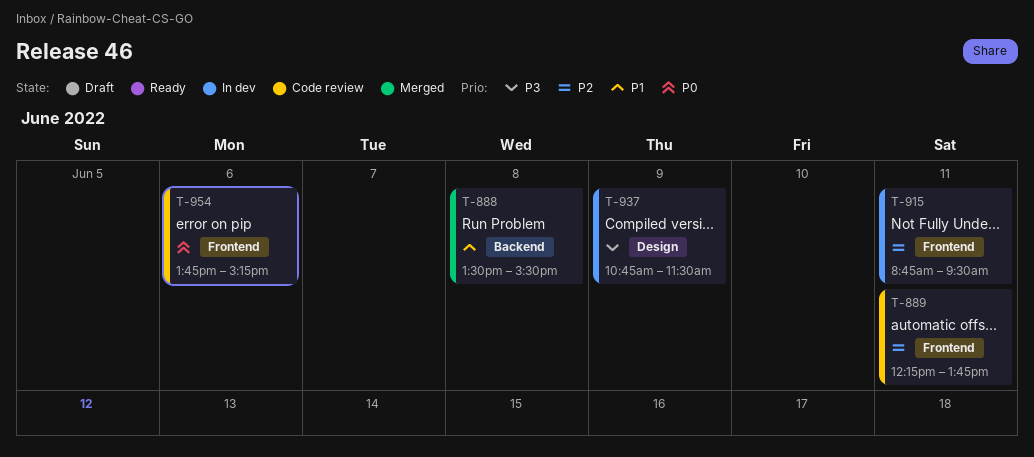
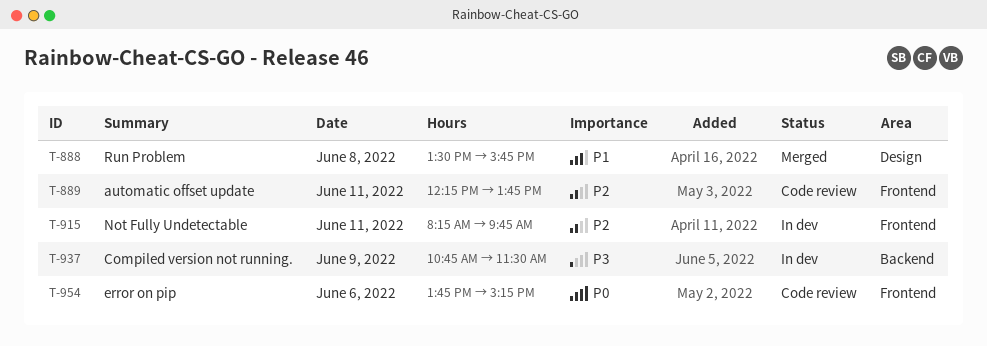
T-888, label: Backend -> Design
T-888, ends: 15:30 -> 15:45
T-915, begins: 08:45 -> 08:15
T-915, ends: 09:30 -> 09:45
T-937, label: Design -> Backend

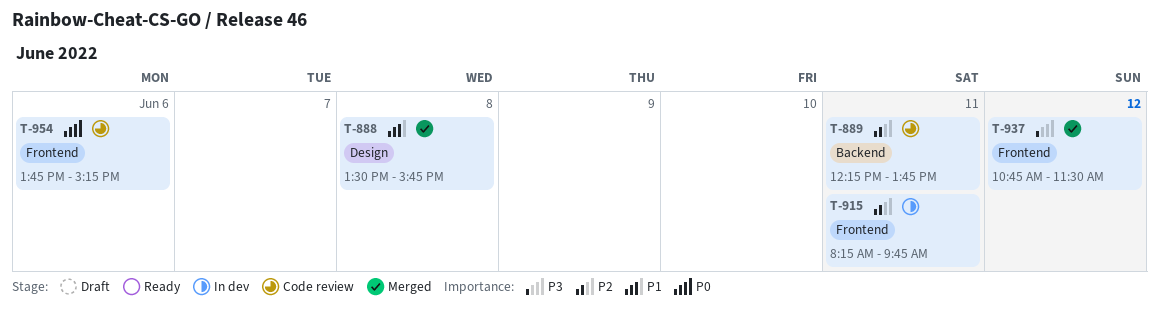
T-889, label: Frontend -> Backend
T-937, status: In dev -> Merged
T-937, label: Backend -> Frontend
T-937, day: Jun 9 -> Jun 12

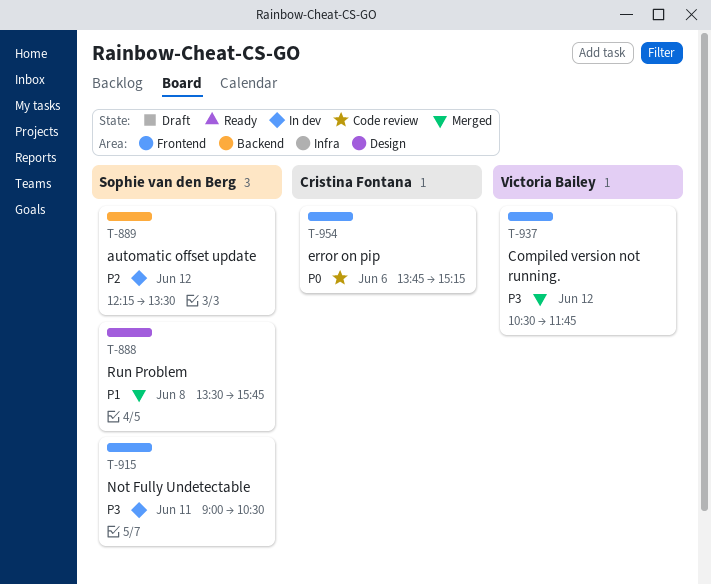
T-889, status: Code review -> In dev
T-889, day: Jun 11 -> Jun 12
T-889, ends: 13:45 -> 13:30
T-915, priority: P2 -> P3
T-915, begins: 08:15 -> 09:00
T-915, ends: 09:45 -> 10:30
T-937, begins: 10:45 -> 10:30
T-937, ends: 11:30 -> 11:45

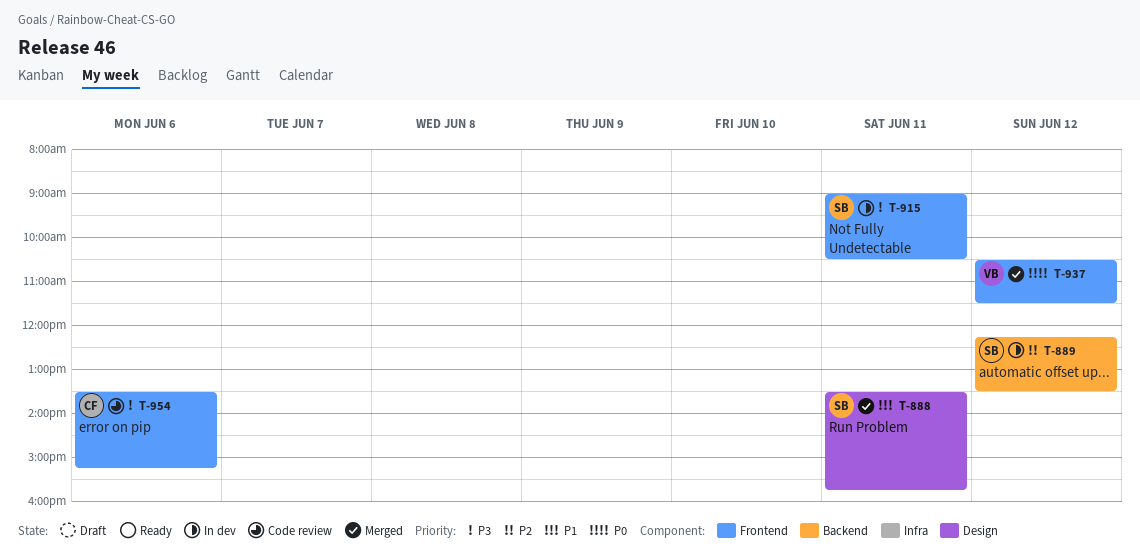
T-888, day: Jun 8 -> Jun 11
T-937, priority: P3 -> P0
T-937, ends: 11:45 -> 11:30
T-954, priority: P0 -> P3
T-954, begins: 13:45 -> 13:30

